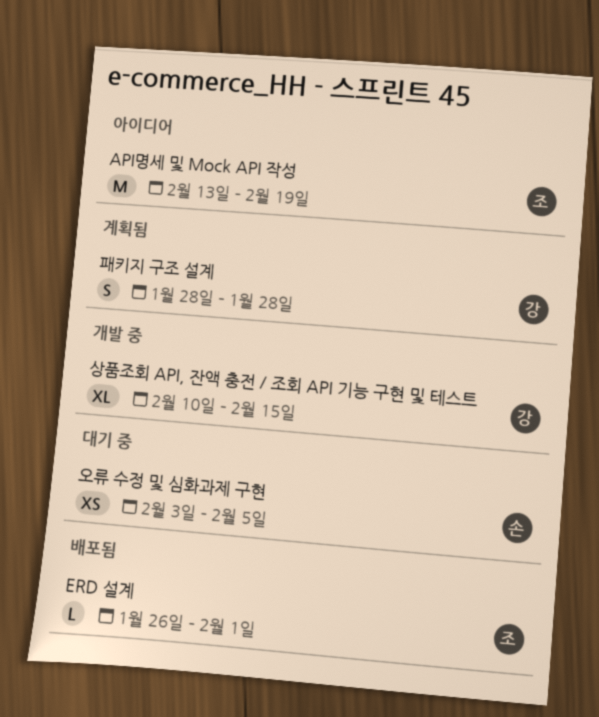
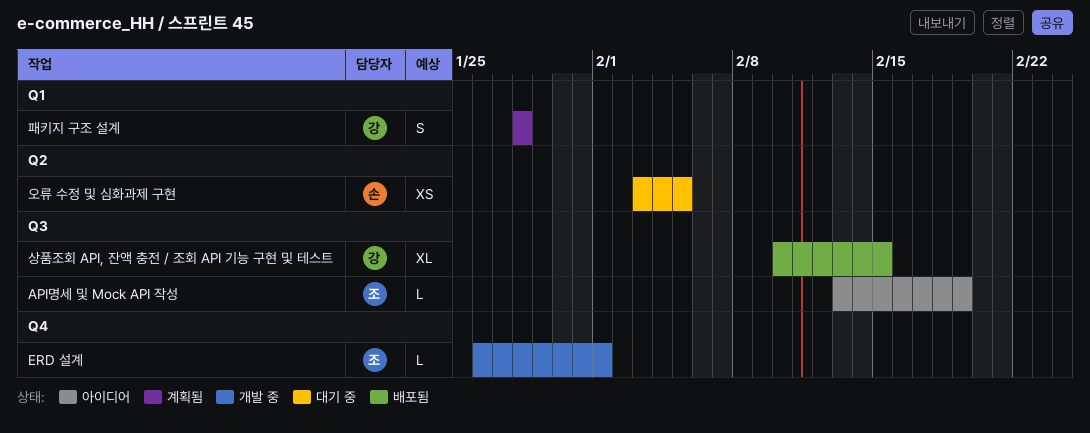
API명세 및 Mock API 작성, estimate: M -> L
ERD 설계, status: 배포됨 -> 개발 중
상품조회 API, 잔액 충전 / 조회 API 기능 구현 및 테스트, status: 개발 중 -> 배포됨

